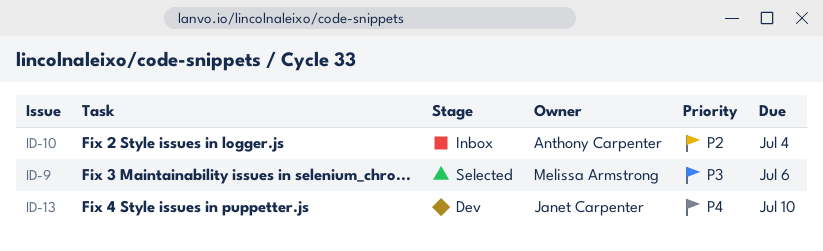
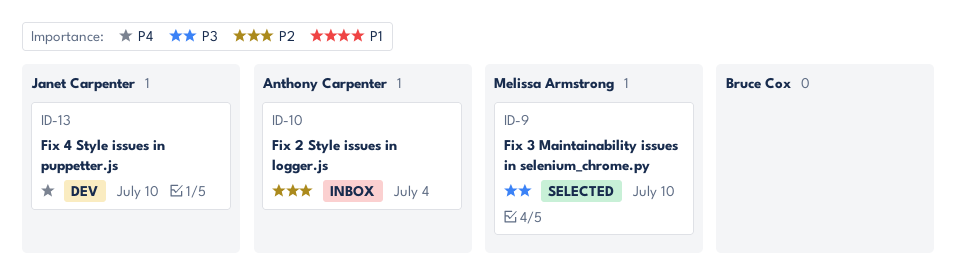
ID-9, due: Jul 6 -> Jul 10

